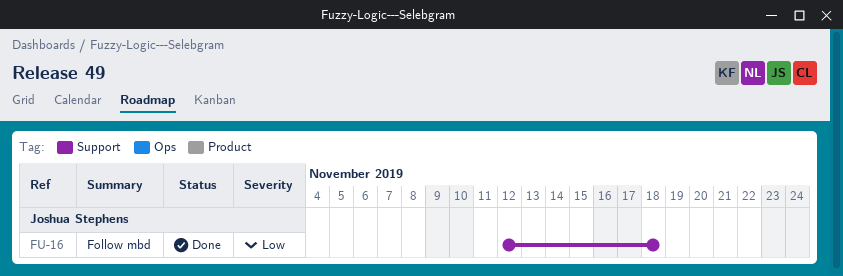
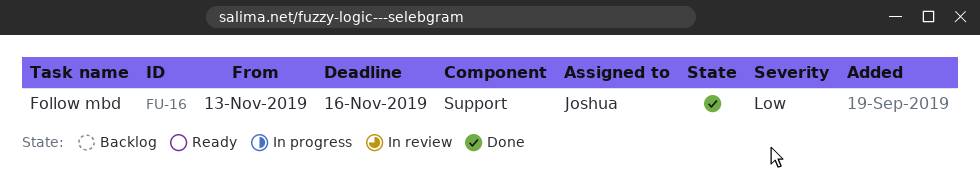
FU-16, start: Nov 12 -> Nov 13
FU-16, due: Nov 18 -> Nov 16

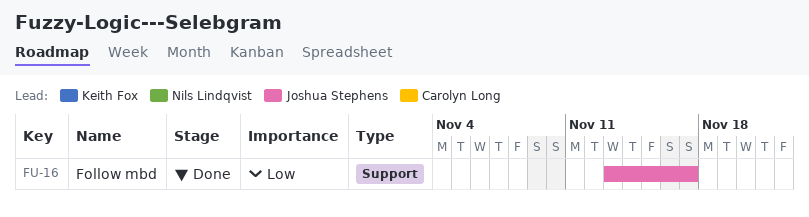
FU-16, due: Nov 16 -> Nov 17

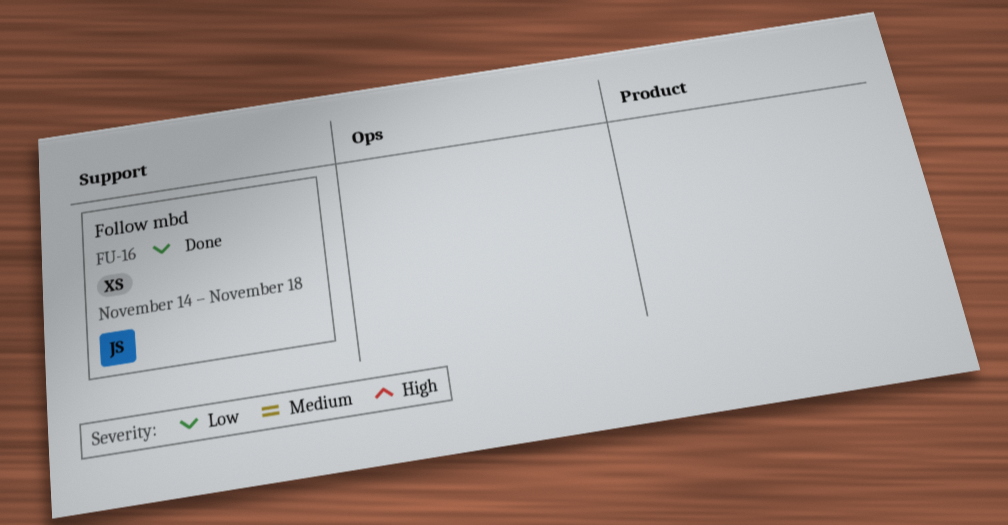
FU-16, start: Nov 13 -> Nov 14
FU-16, due: Nov 17 -> Nov 18

